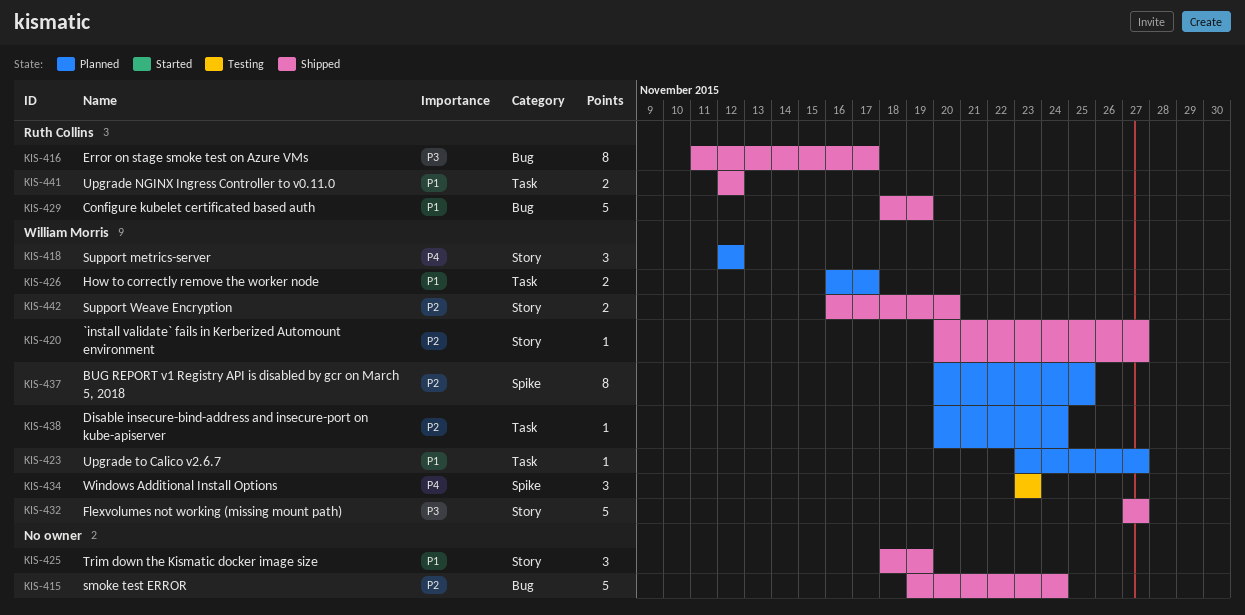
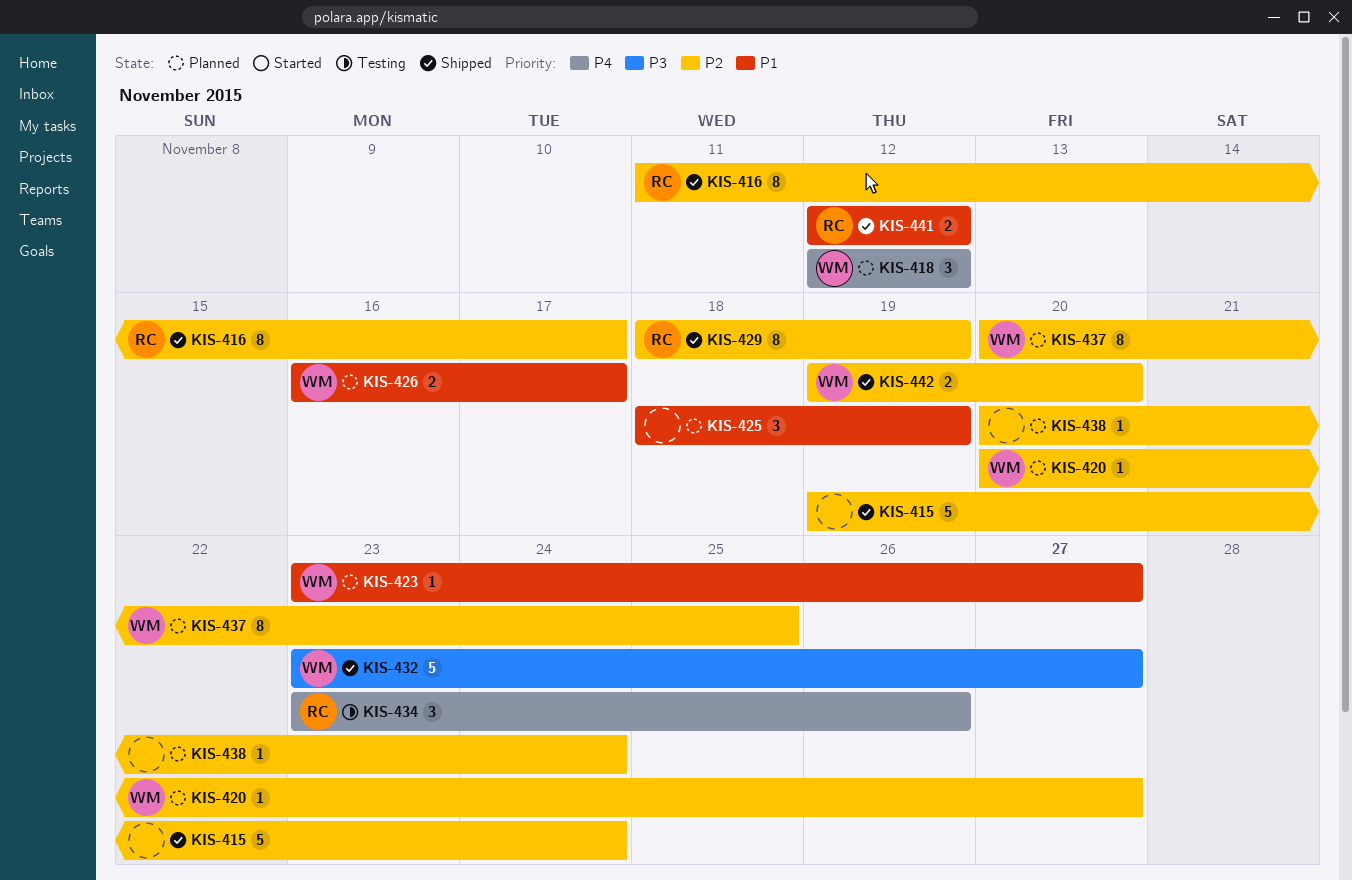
KIS-416, priority: P3 -> P2
KIS-420, status: Shipped -> Planned
KIS-425, status: Shipped -> Planned
KIS-429, priority: P1 -> P2
KIS-429, estimate: 5 -> 8
KIS-432, start: Nov 27 -> Nov 23
KIS-434, owner: William Morris -> Ruth Collins
KIS-434, due: Nov 23 -> Nov 26
KIS-438, owner: William Morris -> none
KIS-442, start: Nov 16 -> Nov 19

